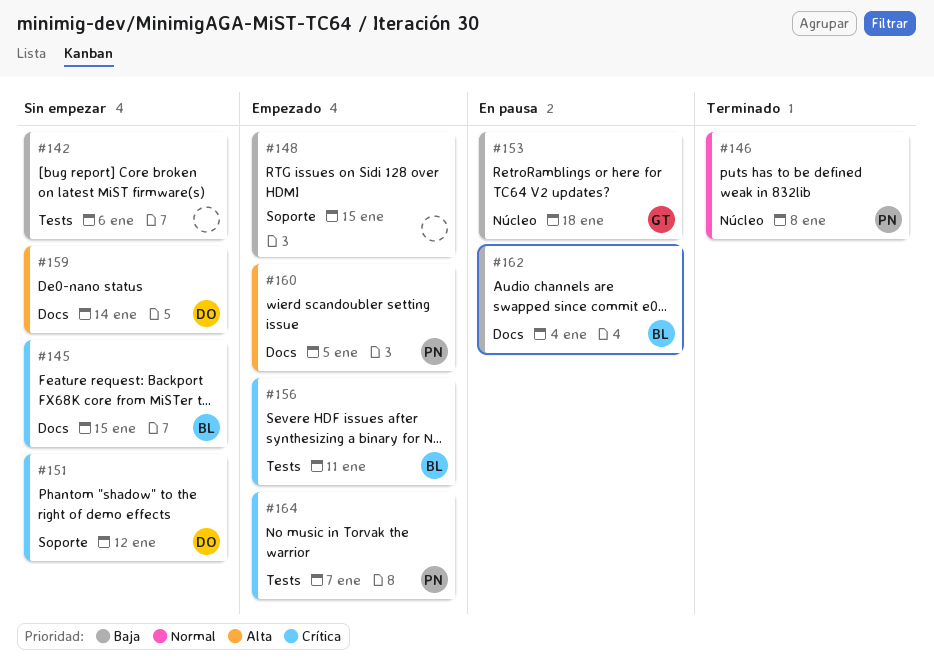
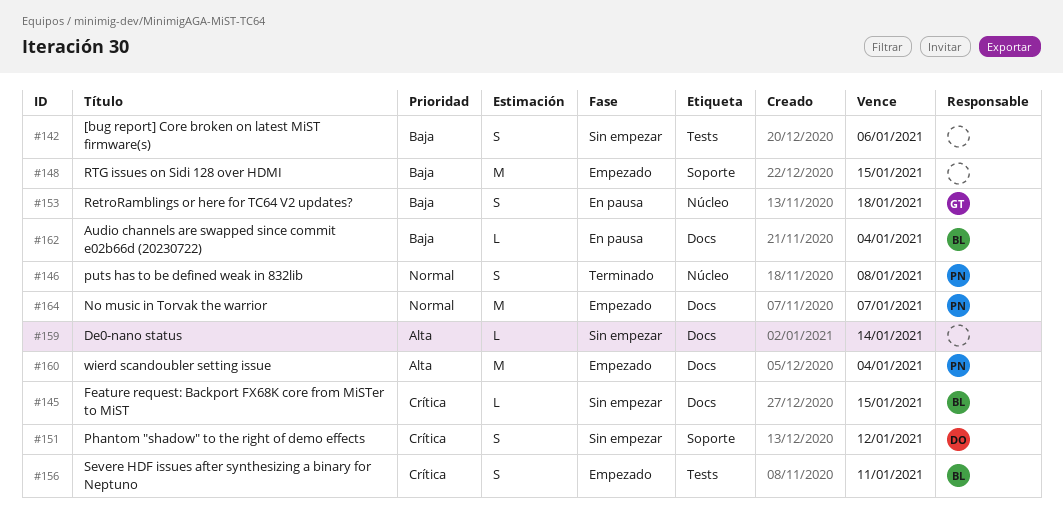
#159, owner: DO -> none
#160, due: Jan 5 -> Jan 4
#164, priority: Crítica -> Normal
#164, label: Tests -> Docs

